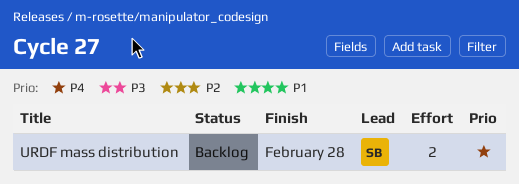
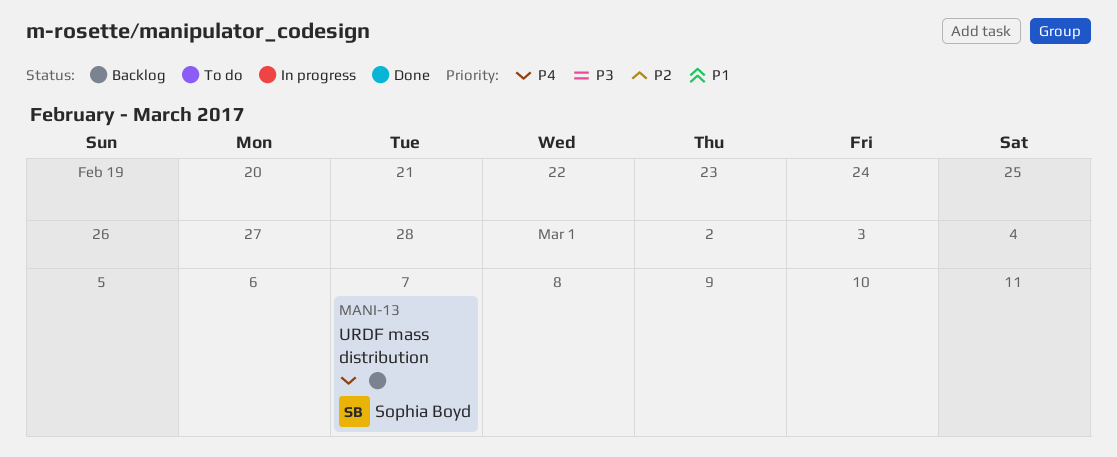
URDF mass distribution, due: Feb 28 -> Mar 7

